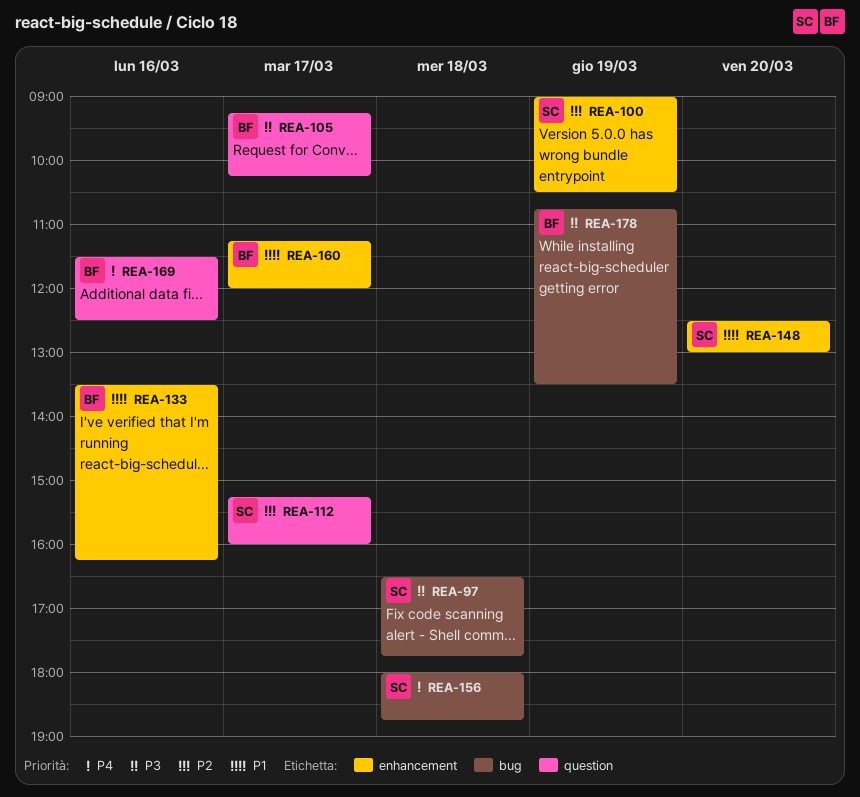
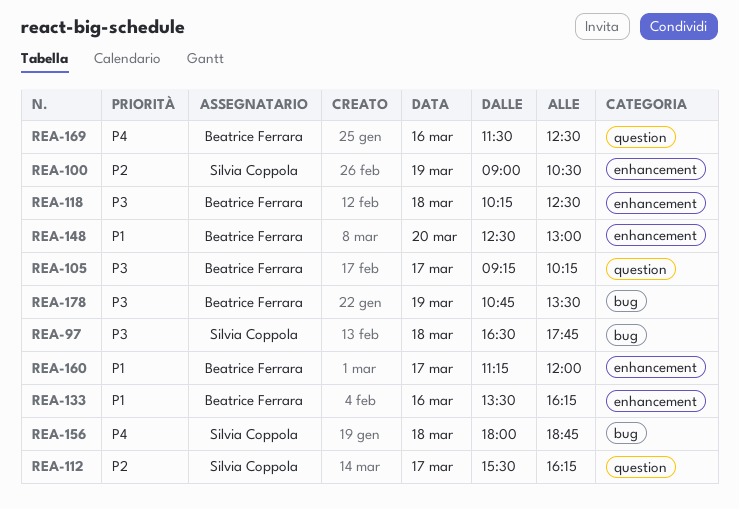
REA-112, begins: 15:15 -> 15:30
REA-112, ends: 16:00 -> 16:15
REA-118: none -> present
REA-148, owner: Silvia Coppola -> Beatrice Ferrara

